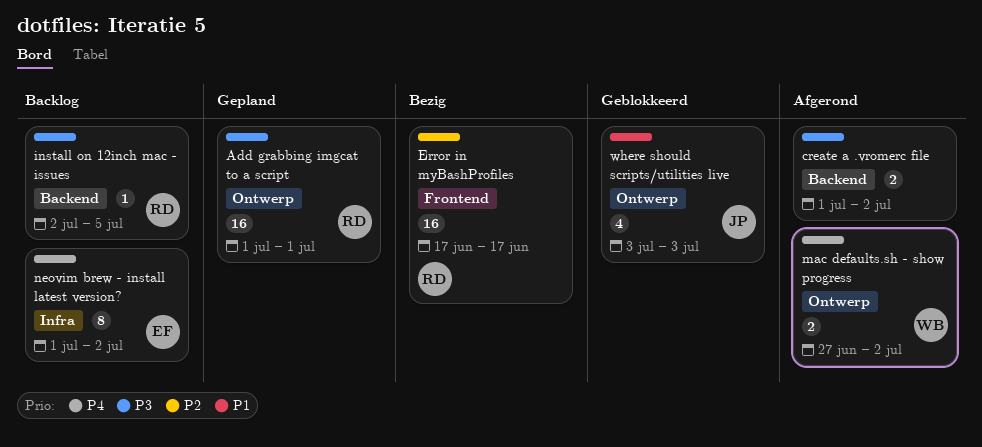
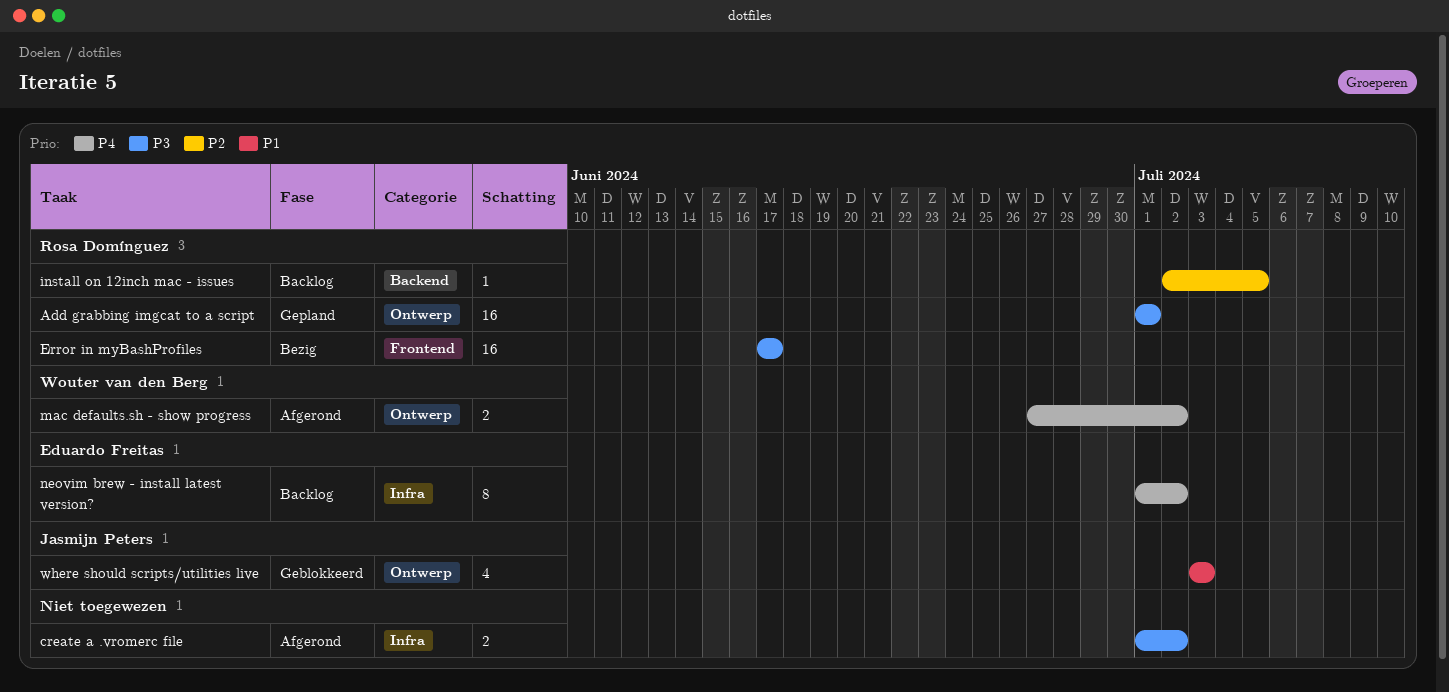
create a .vromerc file, label: Backend -> Infra
Error in myBashProfiles, priority: P2 -> P3
install on 12inch mac - issues, priority: P3 -> P2

